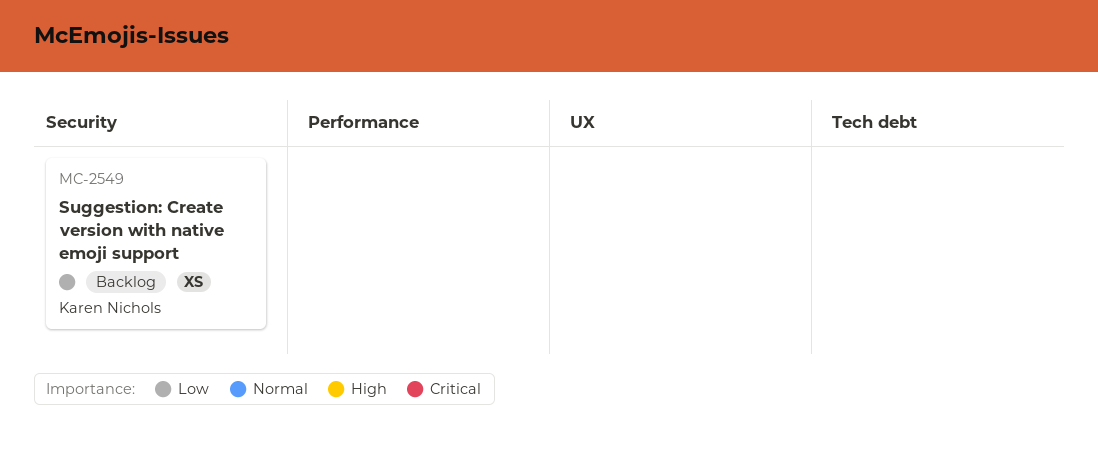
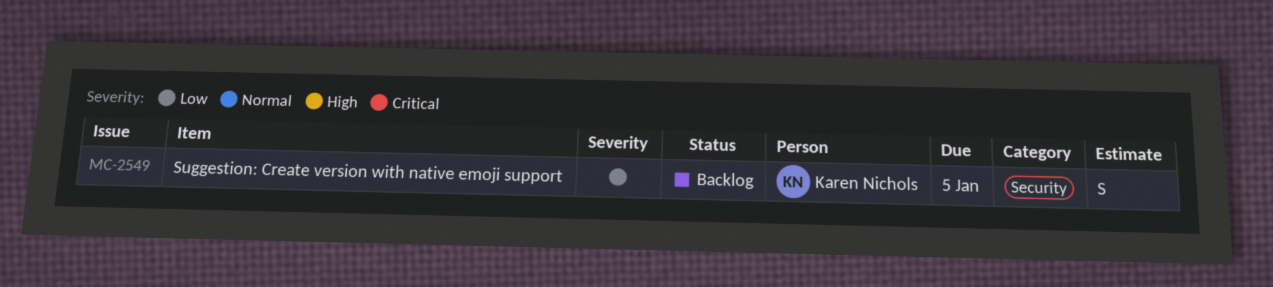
MC-2549, estimate: XS -> S

